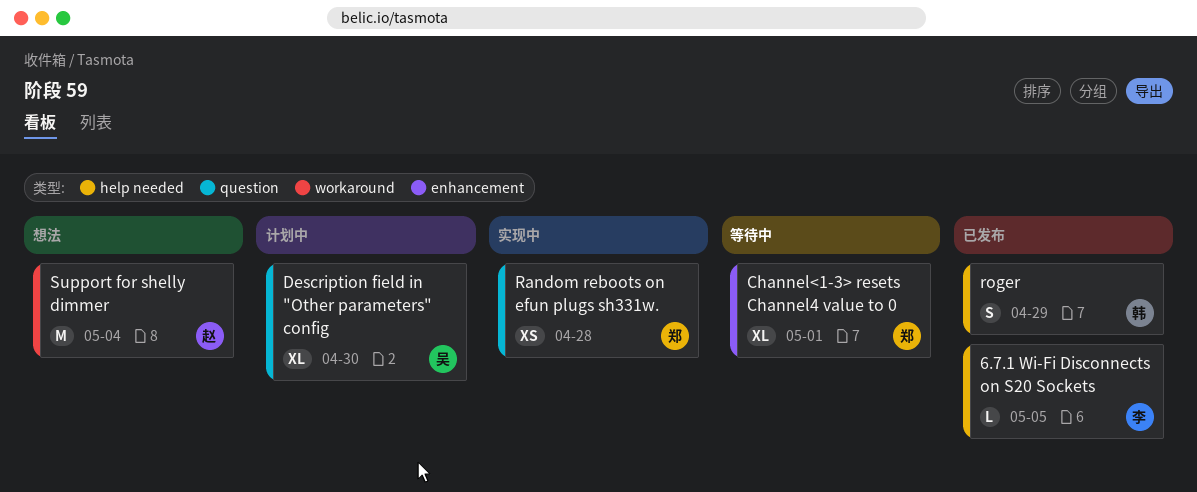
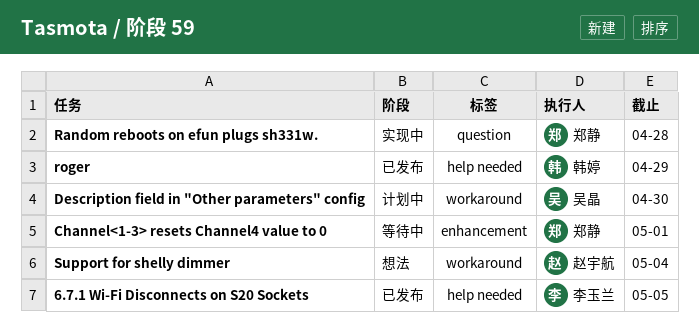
Description field in "Other parameters" config, label: question -> workaround

